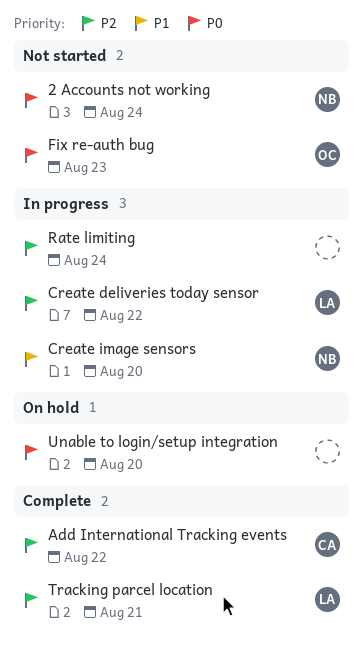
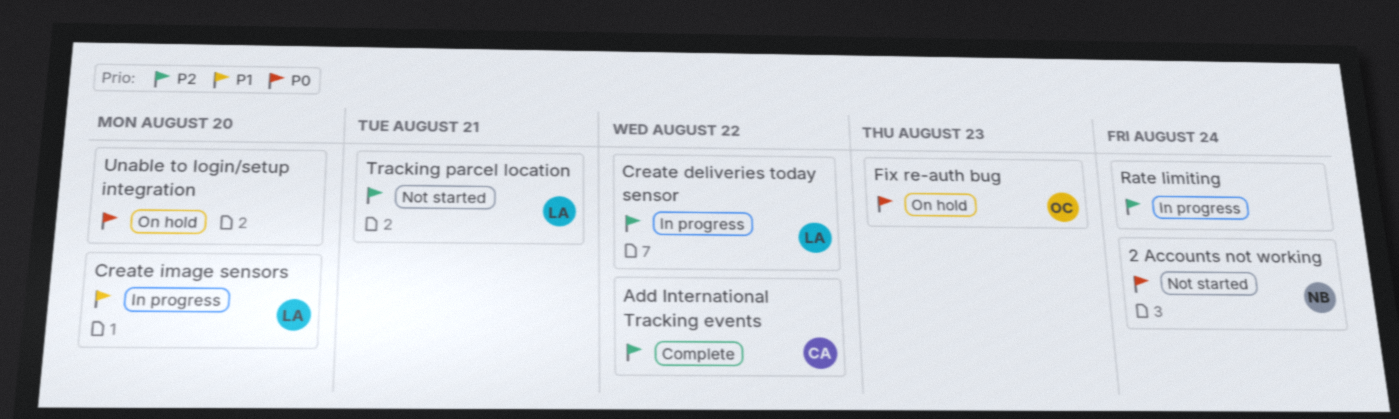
Create image sensors, owner: NB -> LA
Fix re-auth bug, status: Not started -> On hold
Tracking parcel location, status: Complete -> Not started

